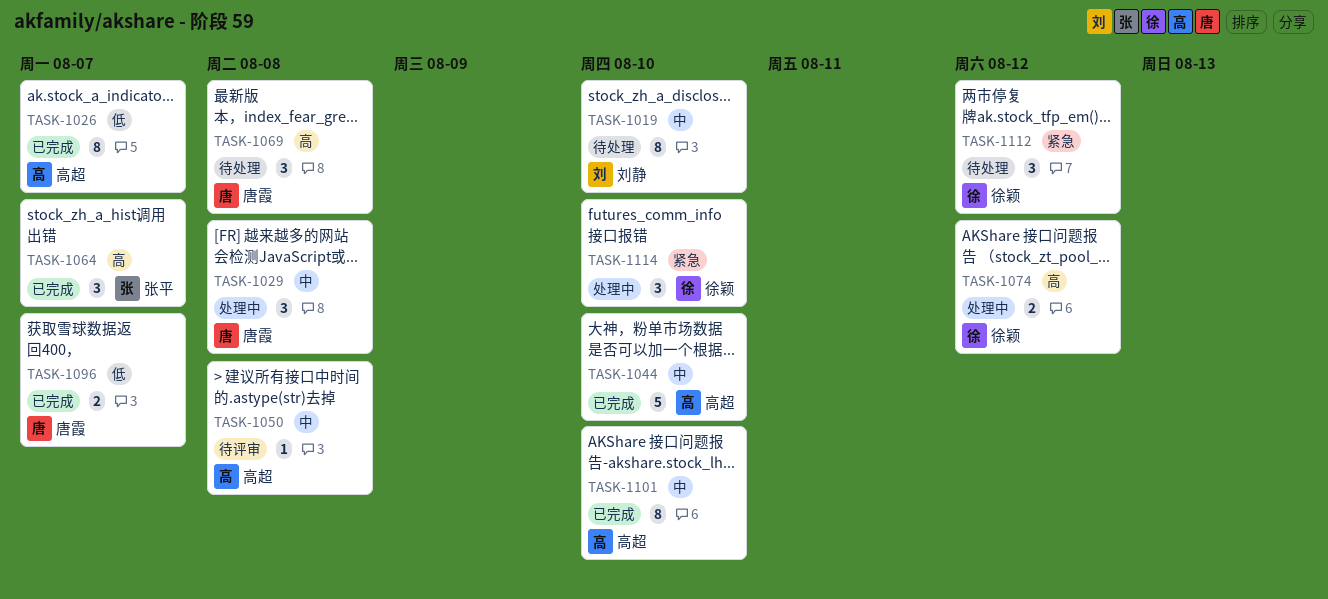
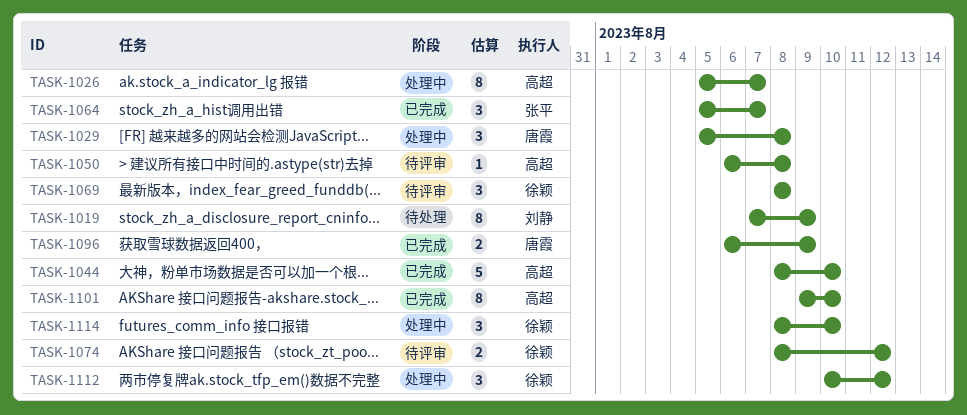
TASK-1019, due: Aug 10 -> Aug 9
TASK-1026, status: 已完成 -> 处理中
TASK-1069, status: 待处理 -> 待评审
TASK-1069, owner: 唐霞 -> 徐颖
TASK-1074, status: 处理中 -> 待评审
TASK-1096, due: Aug 7 -> Aug 9
TASK-1112, status: 待处理 -> 处理中

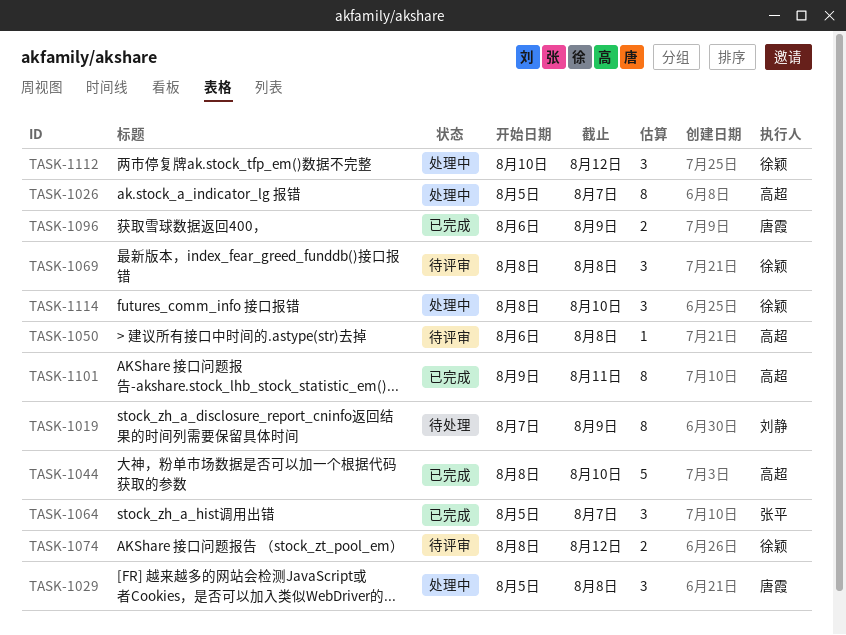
TASK-1101, due: Aug 10 -> Aug 11

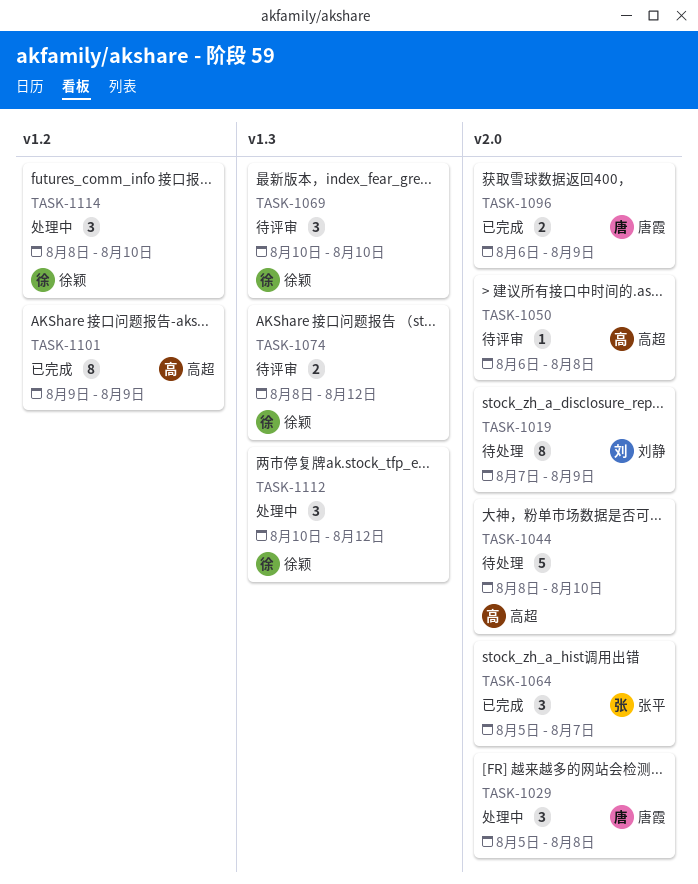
TASK-1026: present -> none
TASK-1044, status: 已完成 -> 待处理
TASK-1069, start: Aug 8 -> Aug 10
TASK-1069, due: Aug 8 -> Aug 10
TASK-1101, due: Aug 11 -> Aug 9

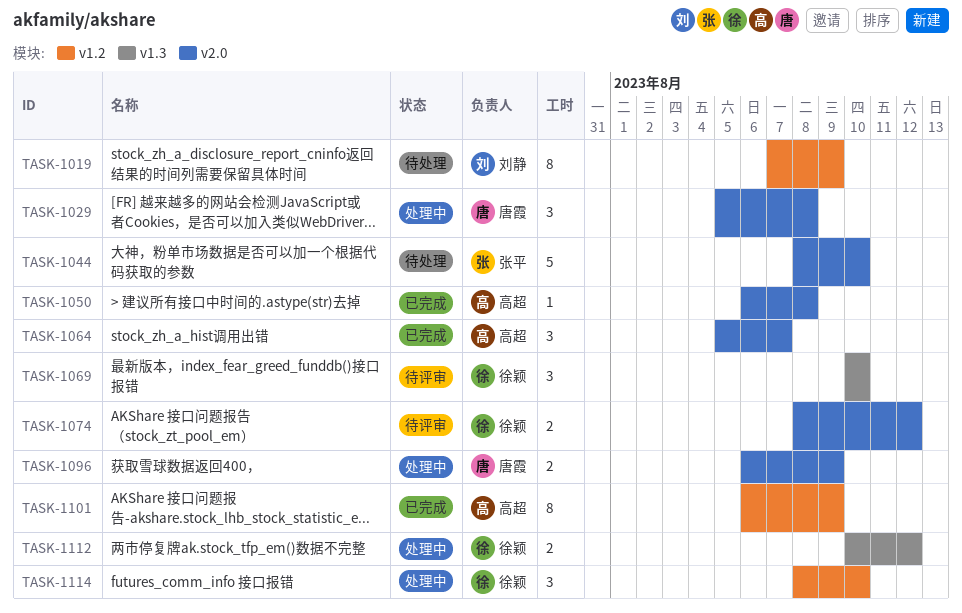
TASK-1019, label: v2.0 -> v1.2
TASK-1044, owner: 高超 -> 张平
TASK-1050, status: 待评审 -> 已完成
TASK-1064, owner: 张平 -> 高超
TASK-1074, label: v1.3 -> v2.0
TASK-1096, status: 已完成 -> 处理中
TASK-1101, start: Aug 9 -> Aug 6
TASK-1112, estimate: 3 -> 2

